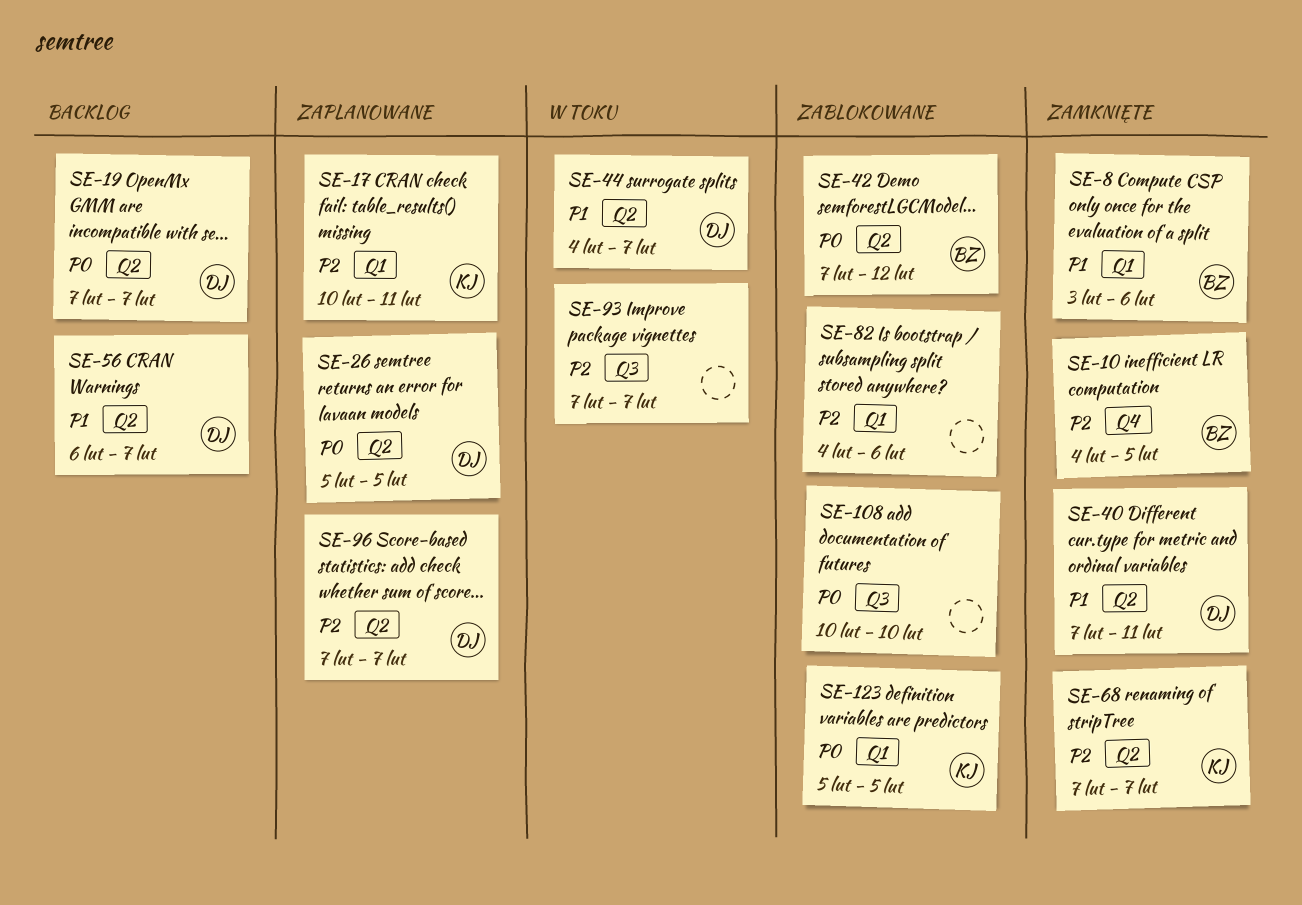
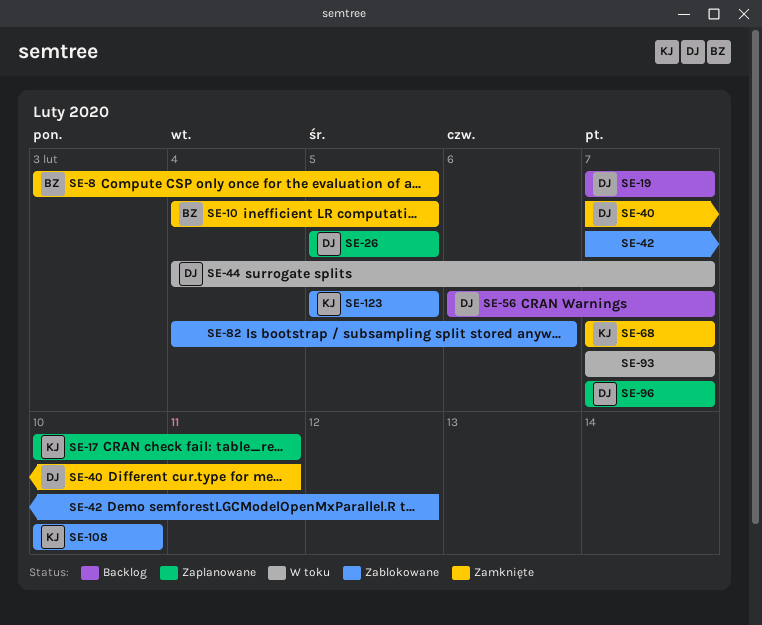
SE-8, due: Feb 6 -> Feb 5
SE-42, owner: BZ -> none
SE-108, owner: none -> KJ

